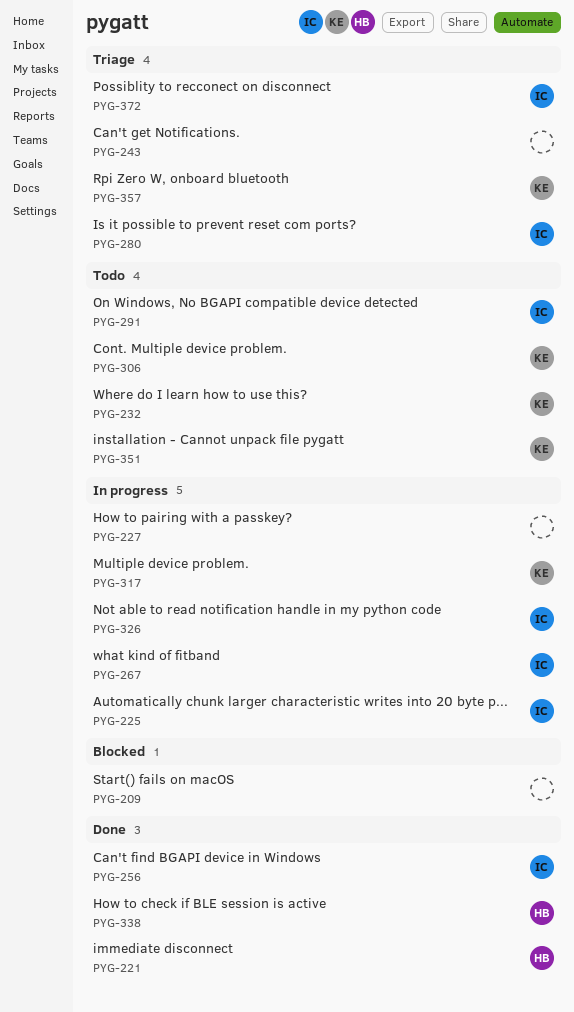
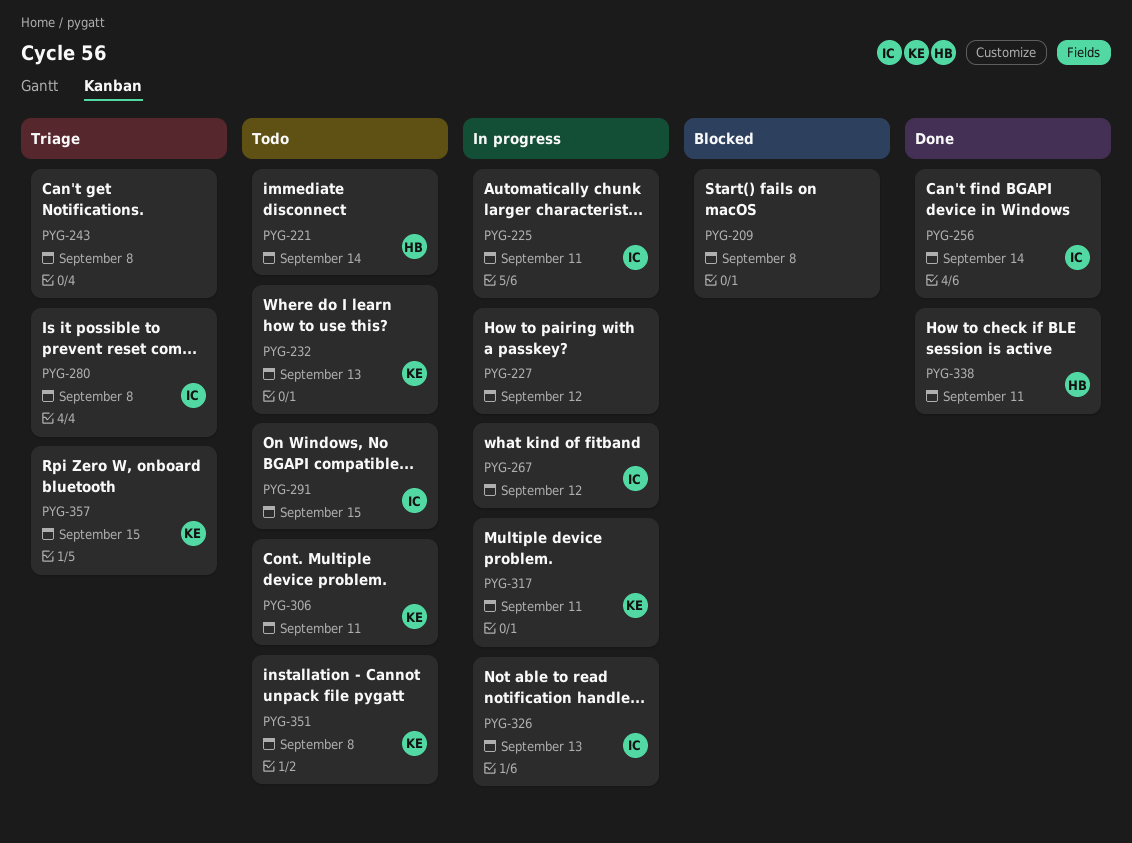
PYG-221, status: Done -> Todo
PYG-372: present -> none

